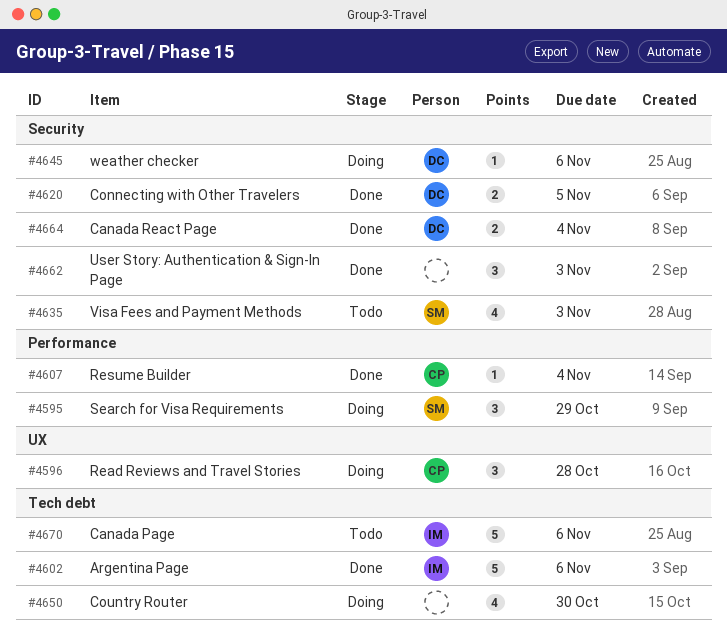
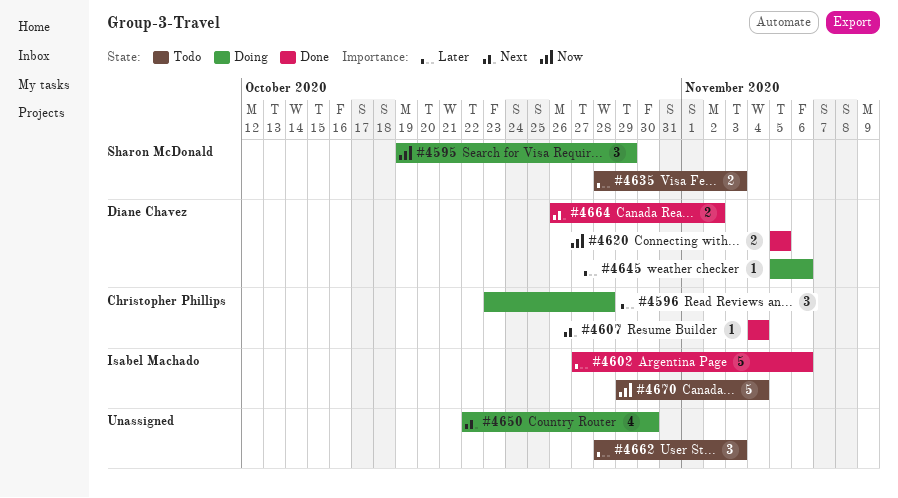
#4635, estimate: 4 -> 2
#4662, status: Done -> Todo
#4664, due: Nov 4 -> Nov 2
#4670, due: Nov 6 -> Nov 4

